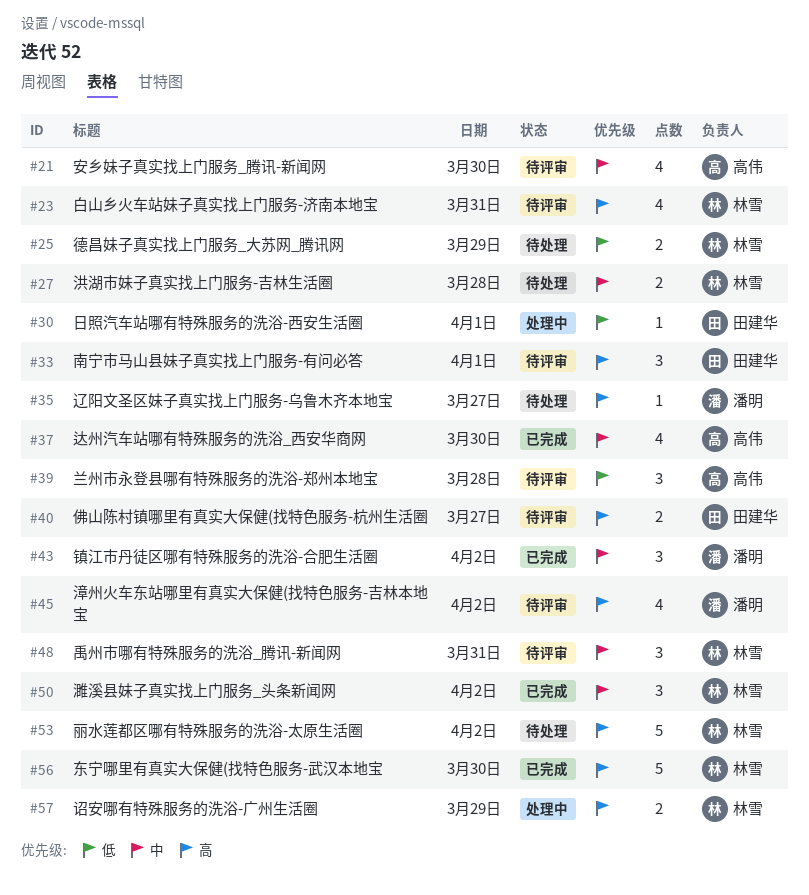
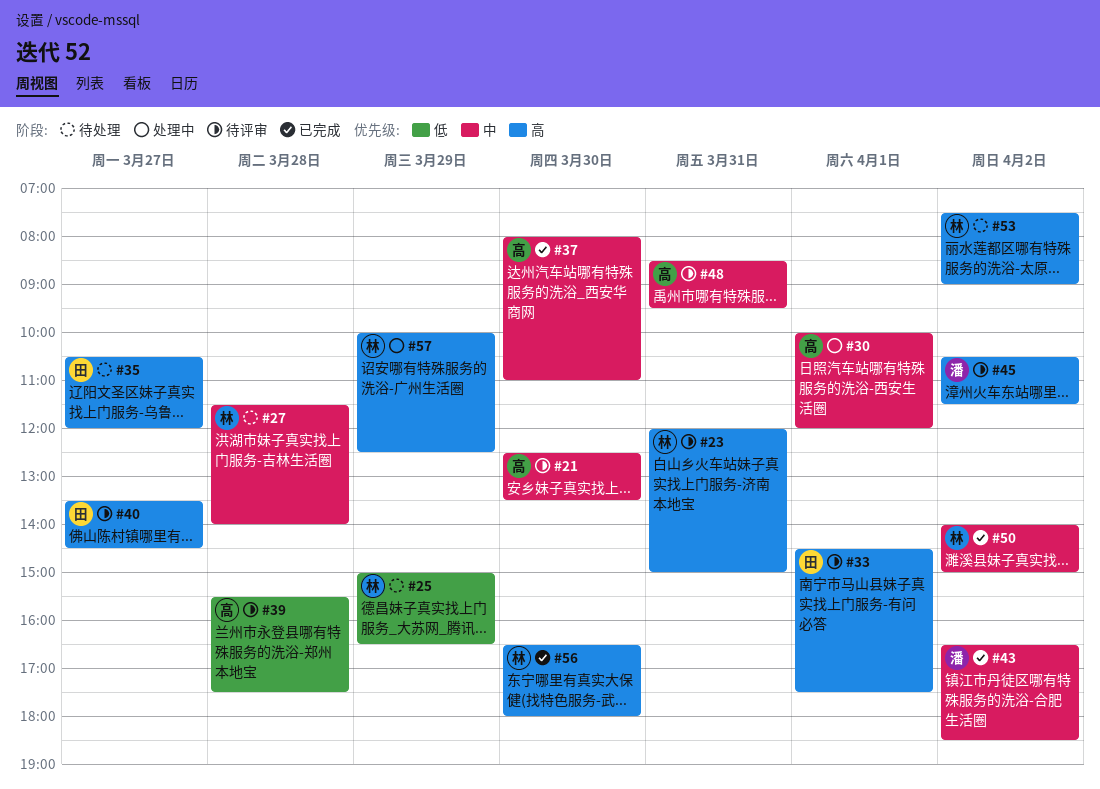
#30, owner: 田建华 -> 高伟
#30, priority: 低 -> 中
#35, owner: 潘明 -> 田建华
#48, owner: 林雪 -> 高伟

